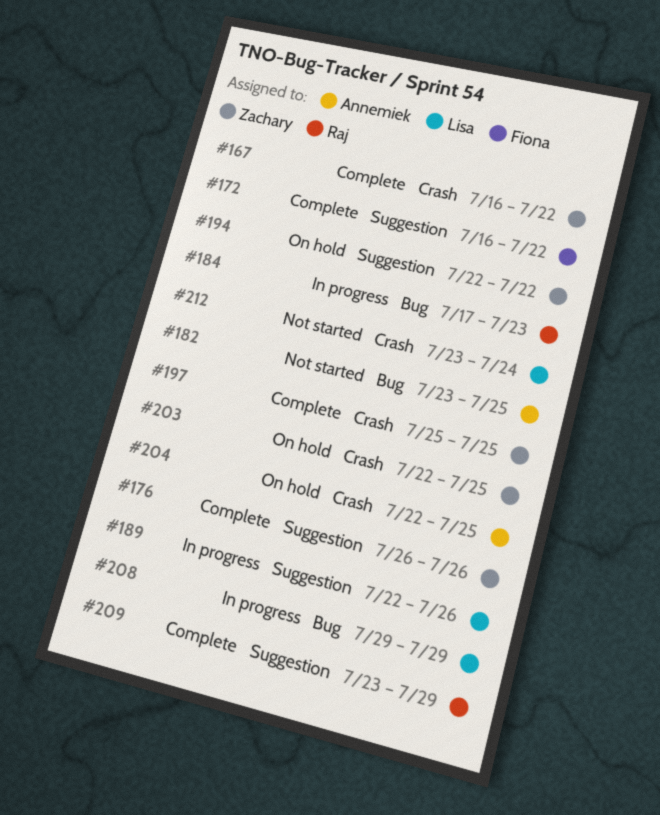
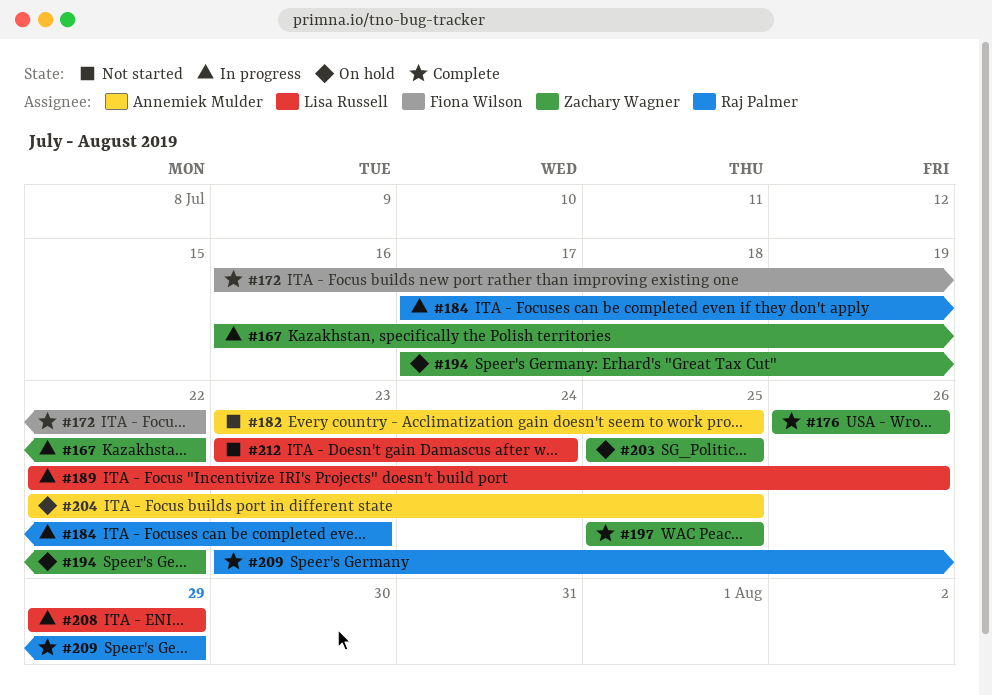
#167, status: Complete -> In progress
#194, start: Jul 22 -> Jul 17
#203, start: Jul 22 -> Jul 25

